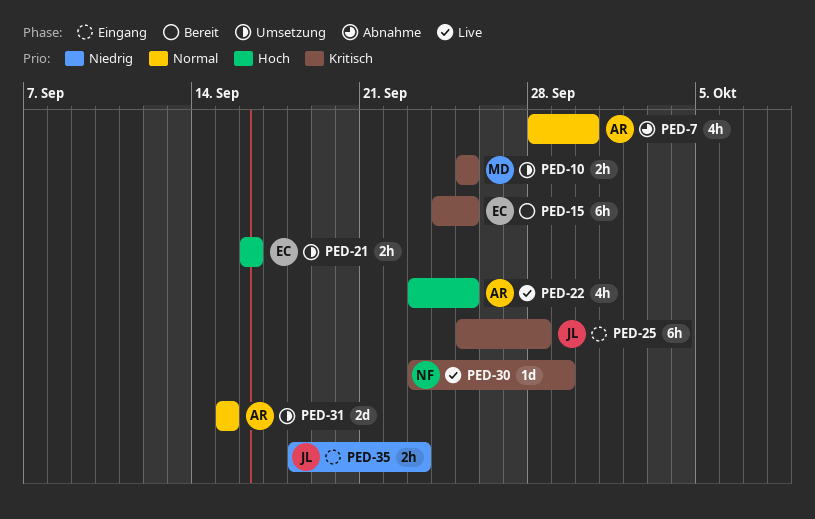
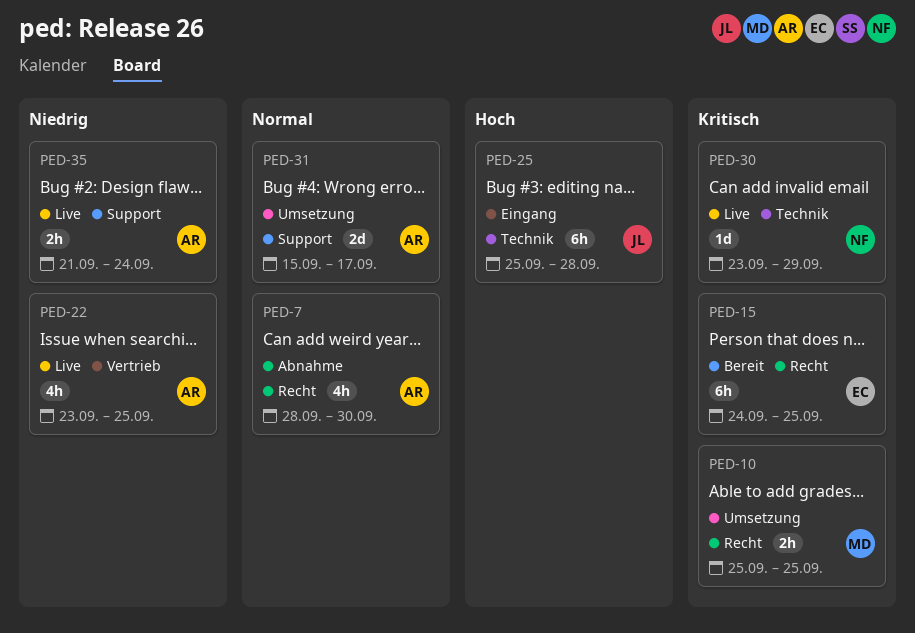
PED-21: present -> none
PED-22, priority: Hoch -> Niedrig
PED-25, priority: Kritisch -> Hoch
PED-31, due: Sep 15 -> Sep 17
PED-35, status: Eingang -> Live
PED-35, owner: JL -> AR
PED-35, start: Sep 18 -> Sep 21
PED-35, due: Sep 23 -> Sep 24

